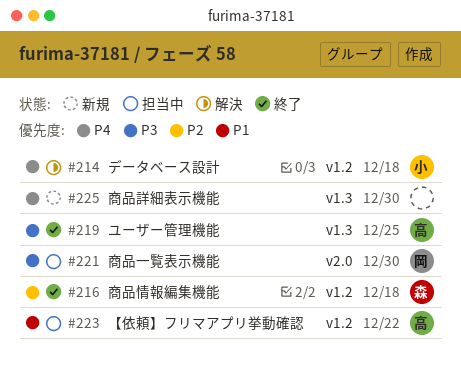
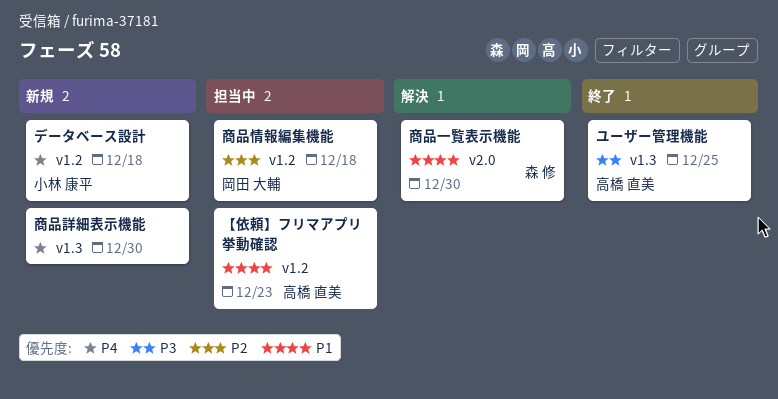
【依頼】フリマアプリ挙動確認, due: Dec 22 -> Dec 23
データベース設計, status: 解決 -> 新規
商品一覧表示機能, status: 担当中 -> 解決
商品一覧表示機能, owner: 岡田 大輔 -> 森 修
商品一覧表示機能, priority: P3 -> P1
商品情報編集機能, status: 終了 -> 担当中
商品情報編集機能, owner: 森 修 -> 岡田 大輔

